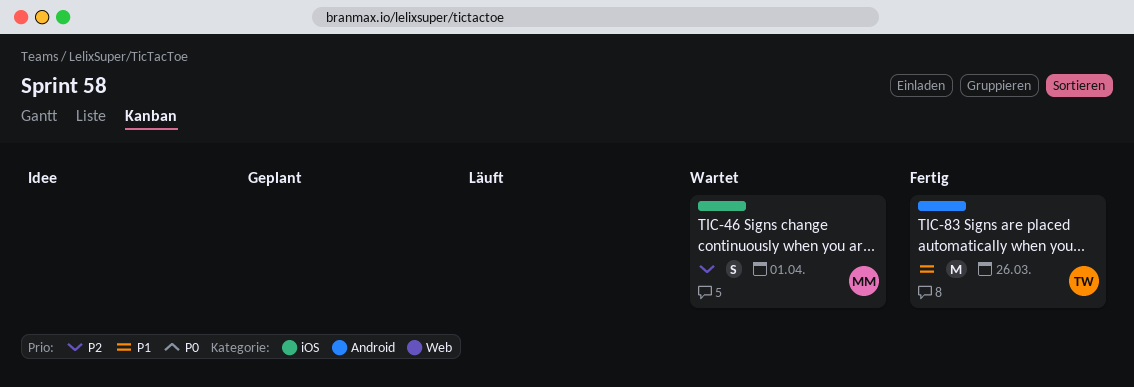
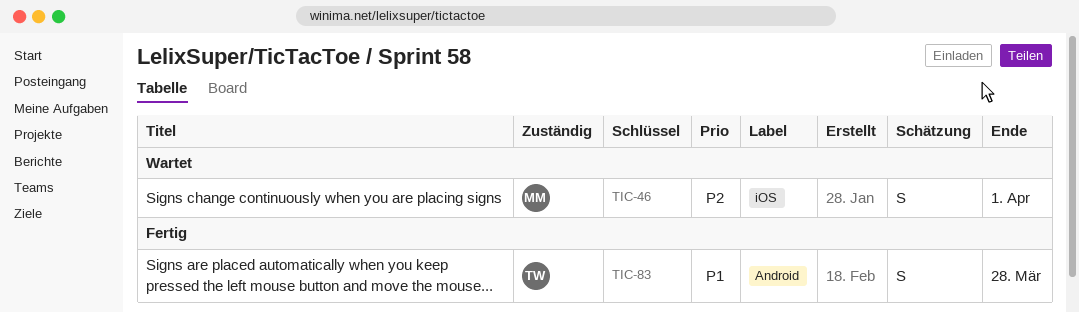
TIC-83, estimate: M -> S
TIC-83, due: Mar 26 -> Mar 28

